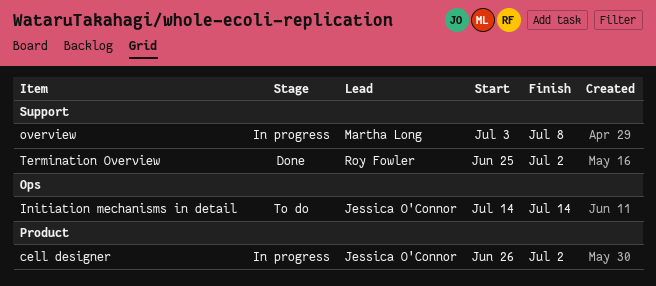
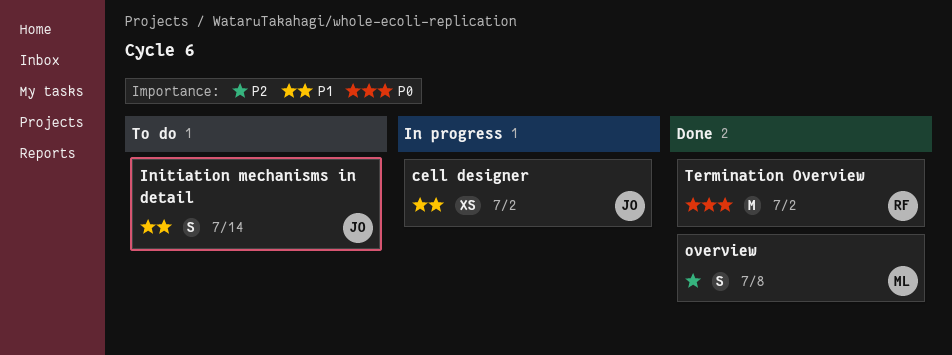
overview, status: In progress -> Done

